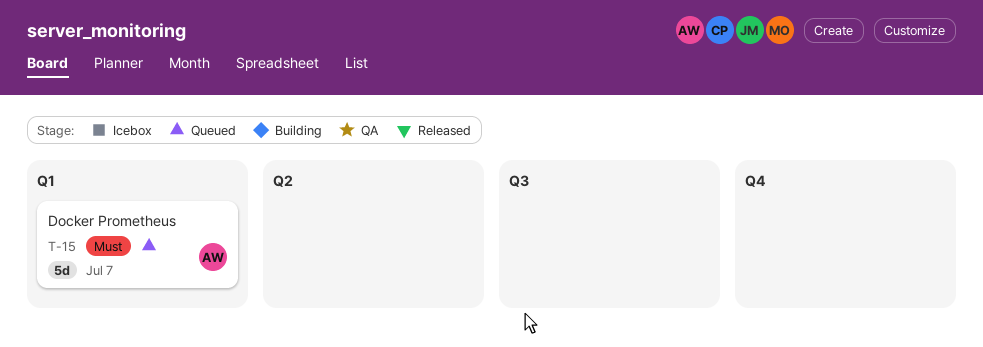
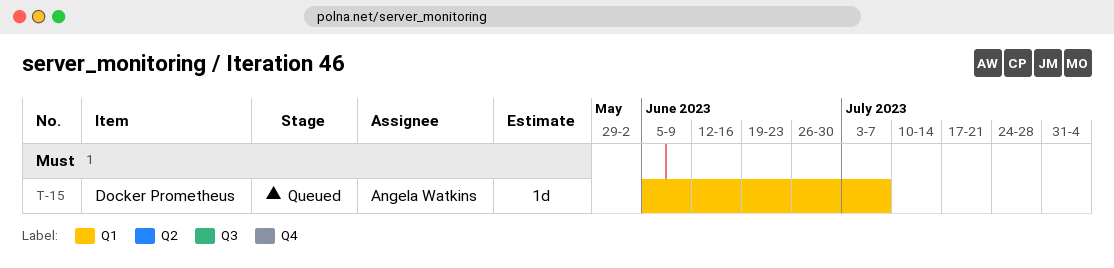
T-15, estimate: 5d -> 1d

